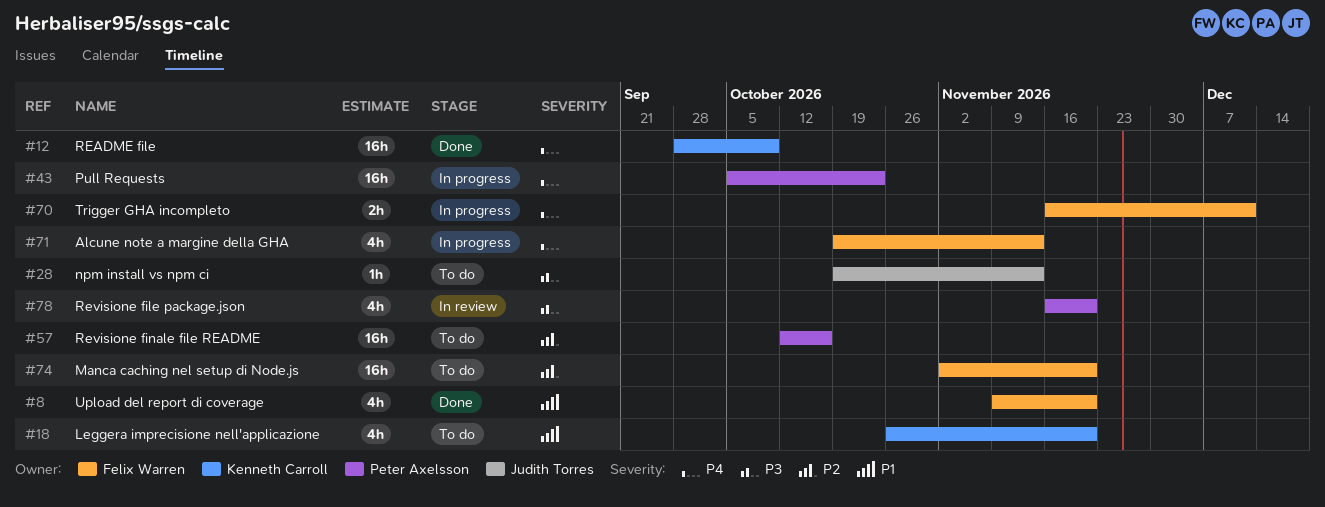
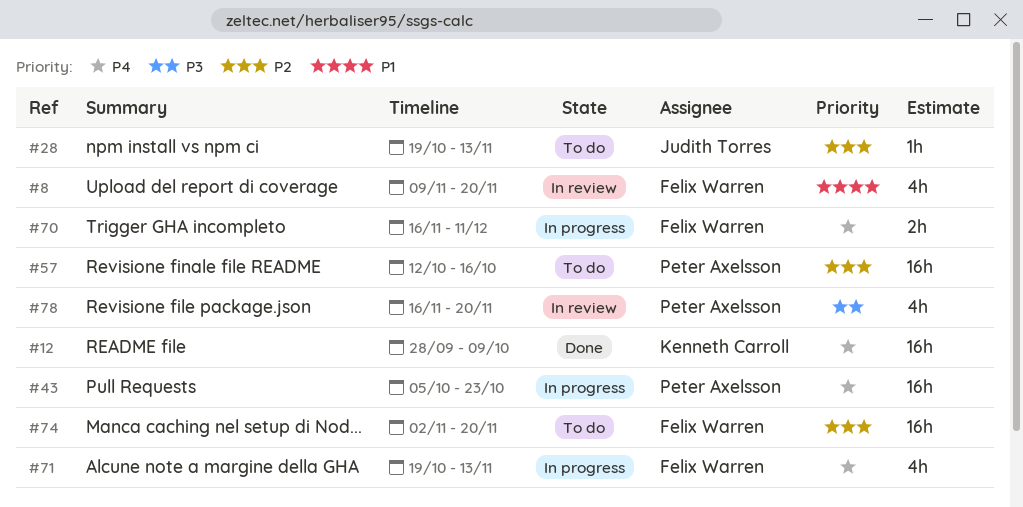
#8, status: Done -> In review
#18: present -> none
#28, priority: P3 -> P2

